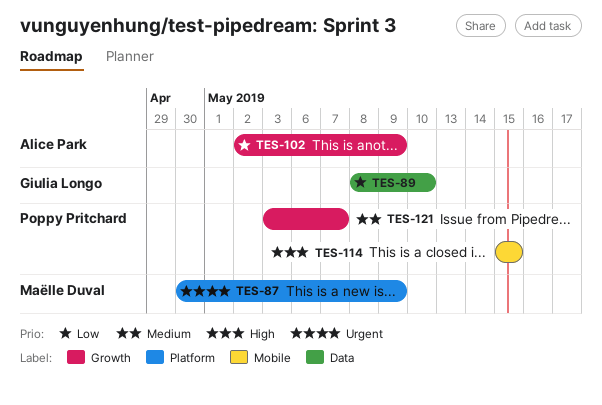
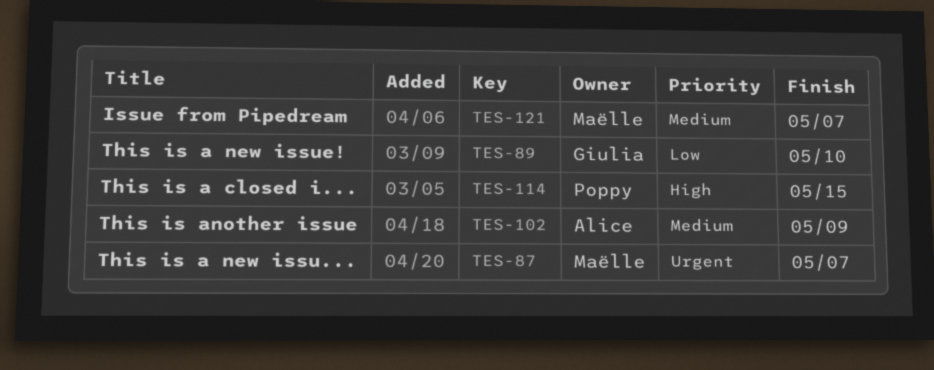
TES-87, due: May 9 -> May 7
TES-102, priority: Low -> Medium
TES-121, owner: Poppy Pritchard -> Maëlle Duval

